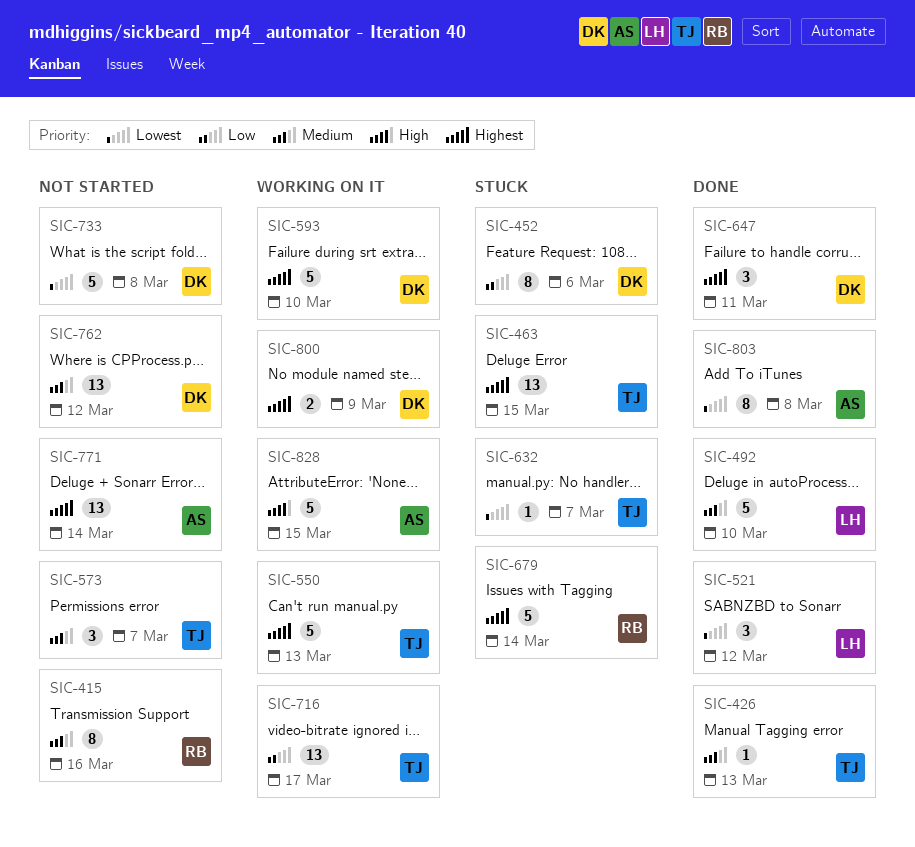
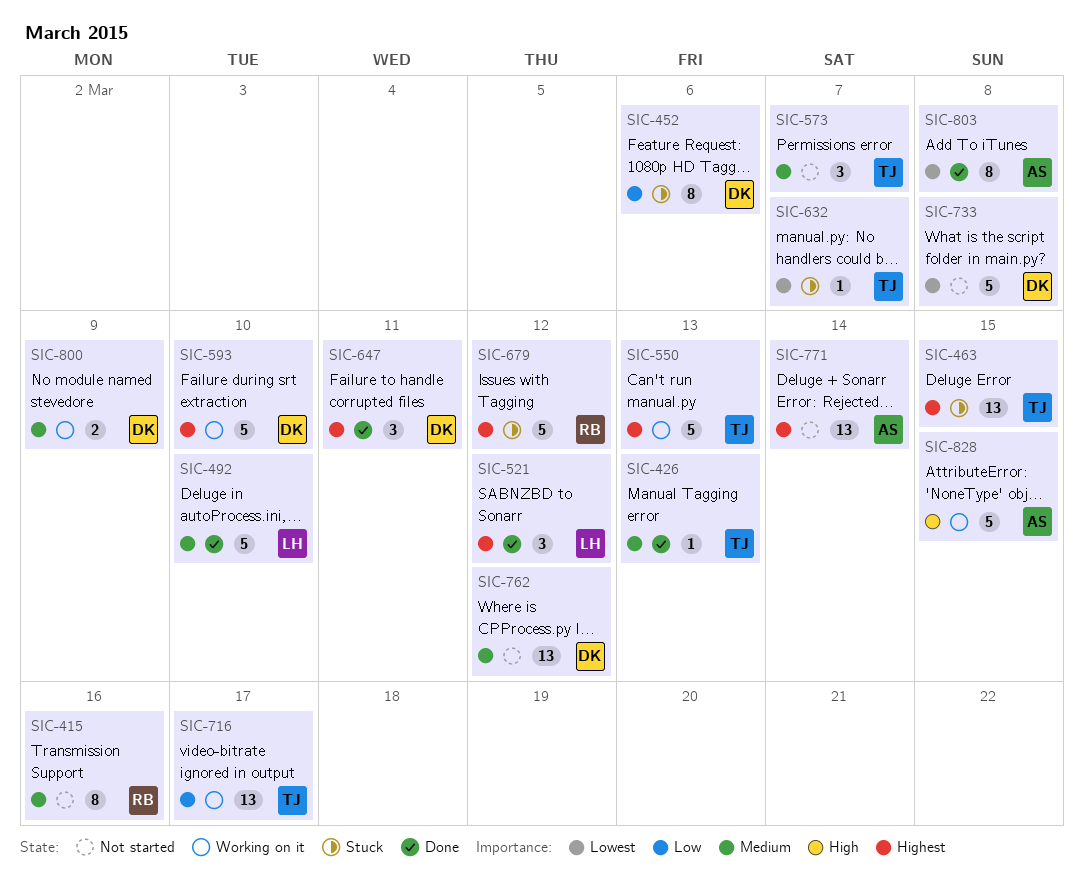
SIC-521, priority: Lowest -> Highest
SIC-679, due: Mar 14 -> Mar 12
SIC-800, priority: Highest -> Medium

